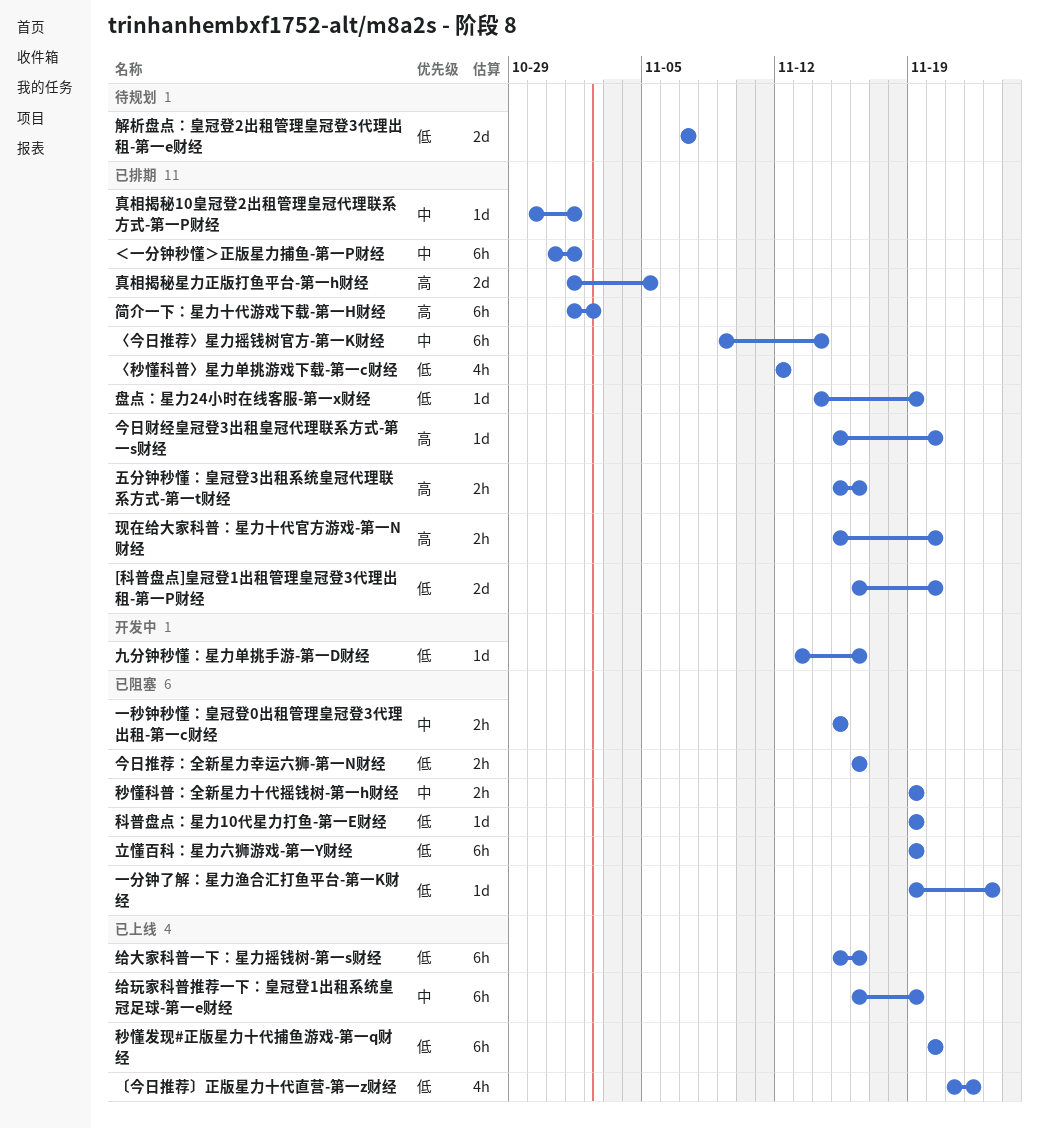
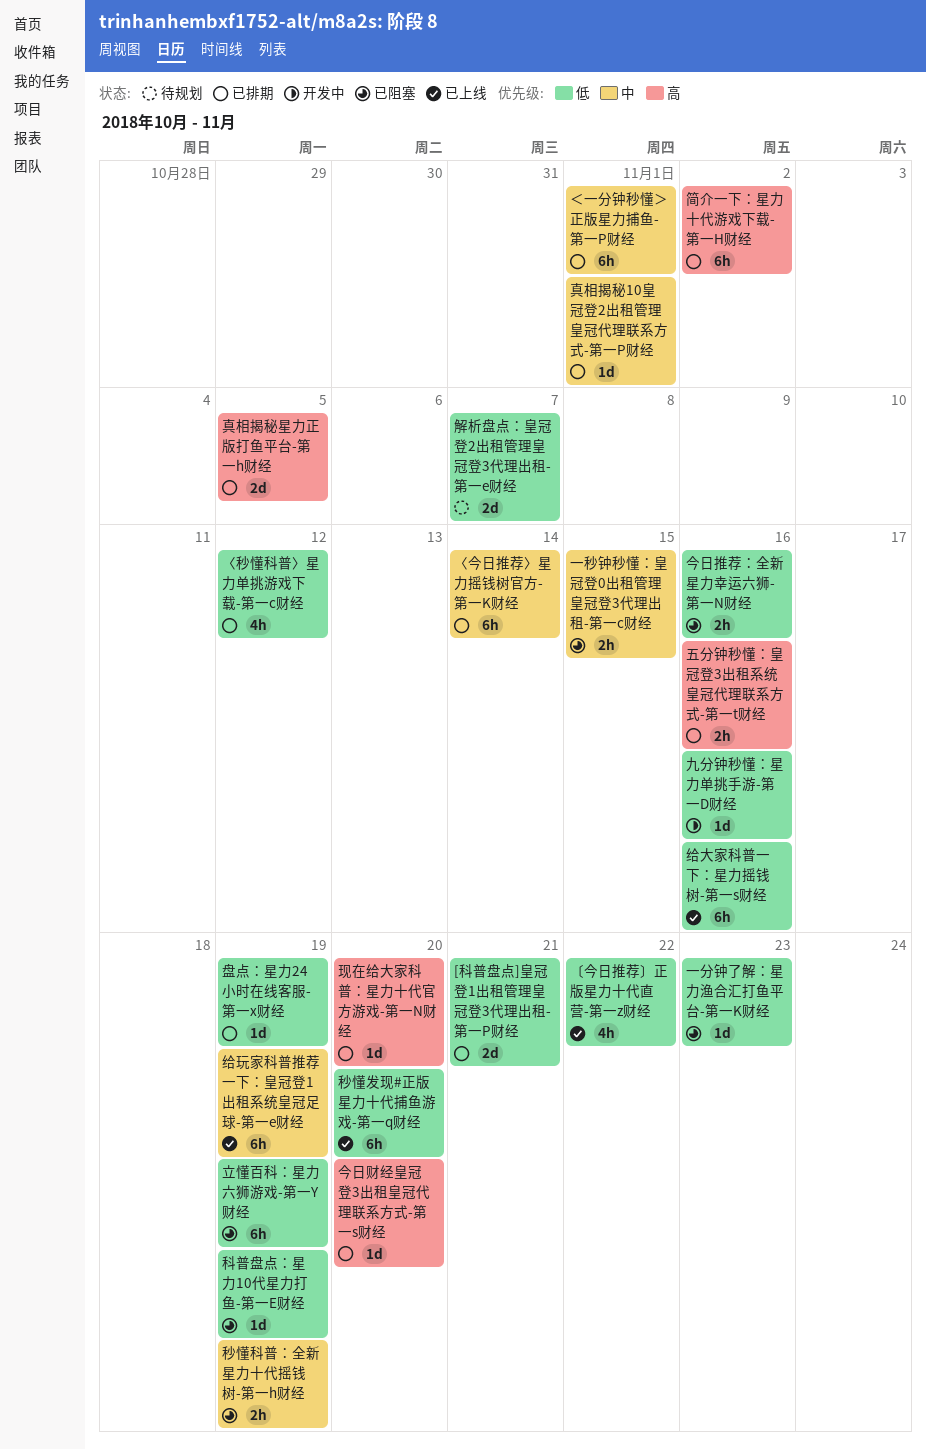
[科普盘点]皇冠登1出租管理皇冠登3代理出租-第一P财经, due: Nov 20 -> Nov 21
现在给大家科普：星力十代官方游戏-第一N财经, estimate: 2h -> 1d

